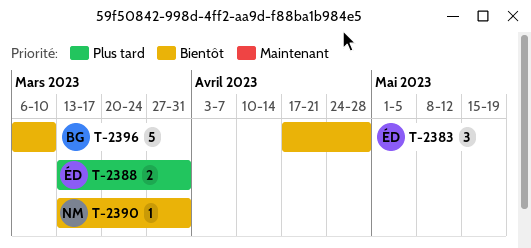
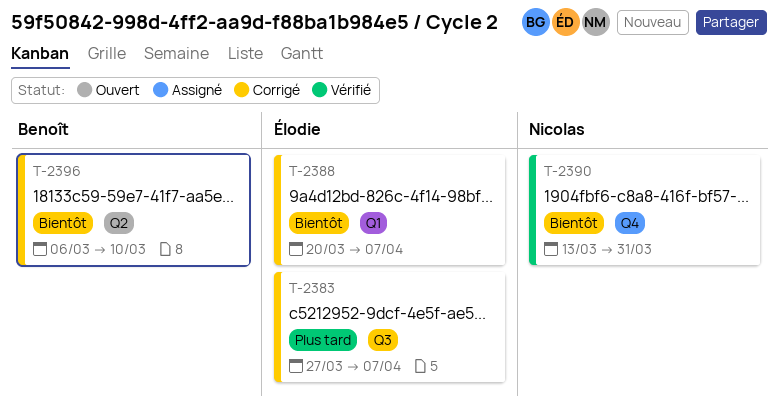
T-2383, priority: Bientôt -> Plus tard
T-2383, start: Apr 17 -> Mar 27
T-2383, due: Apr 28 -> Apr 7
T-2388, priority: Plus tard -> Bientôt
T-2388, start: Mar 13 -> Mar 20
T-2388, due: Mar 31 -> Apr 7

